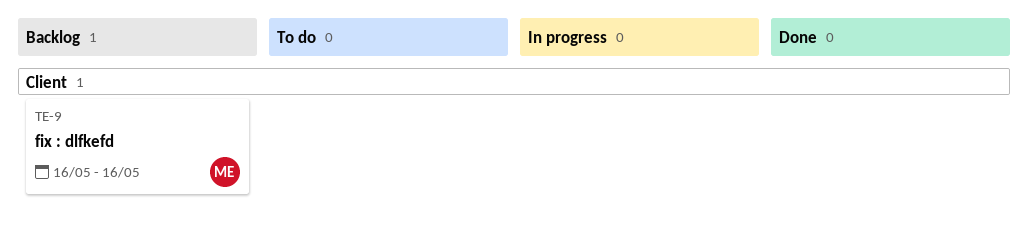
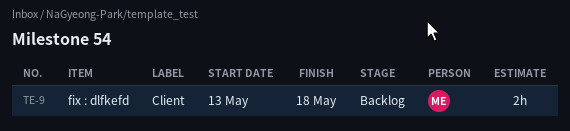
TE-9, start: May 16 -> May 13
TE-9, due: May 16 -> May 18

